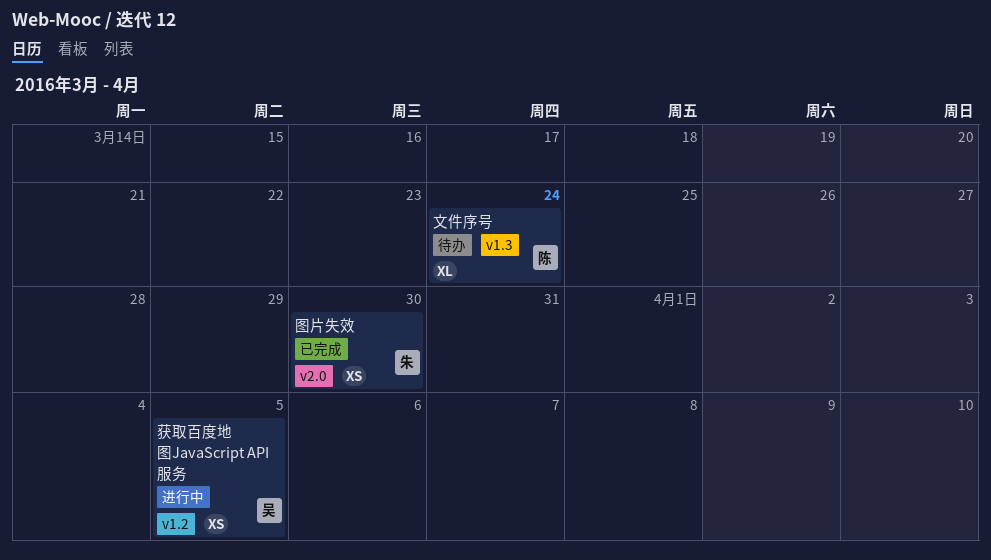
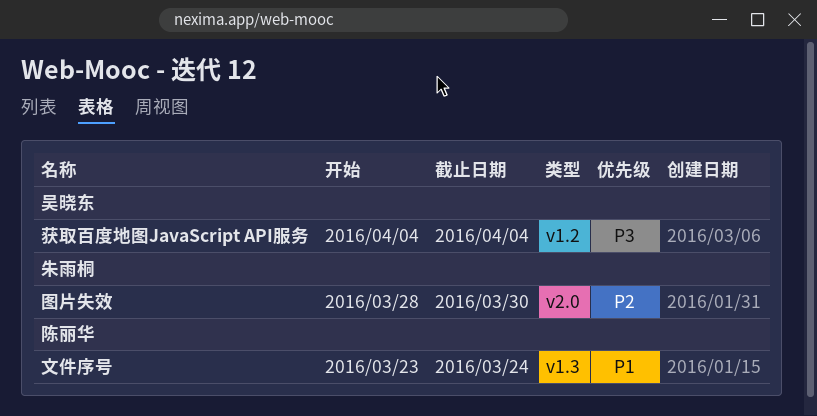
获取百度地图JavaScript API服务, due: Apr 5 -> Apr 4

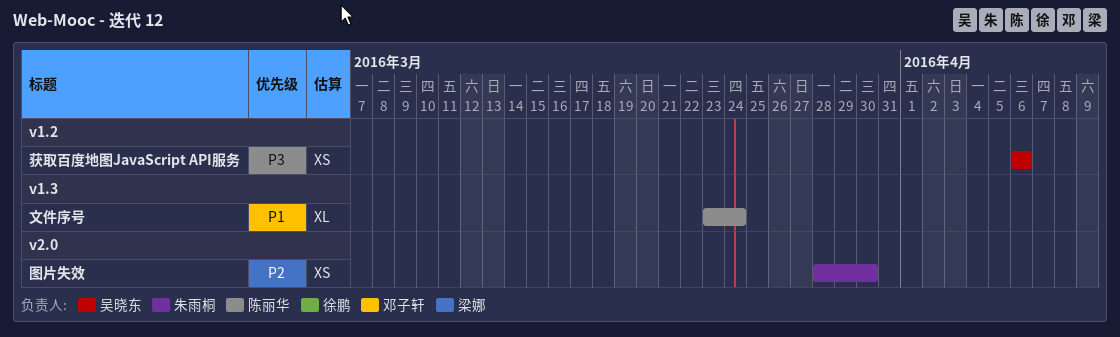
获取百度地图JavaScript API服务, start: Apr 4 -> Apr 6
获取百度地图JavaScript API服务, due: Apr 4 -> Apr 6

